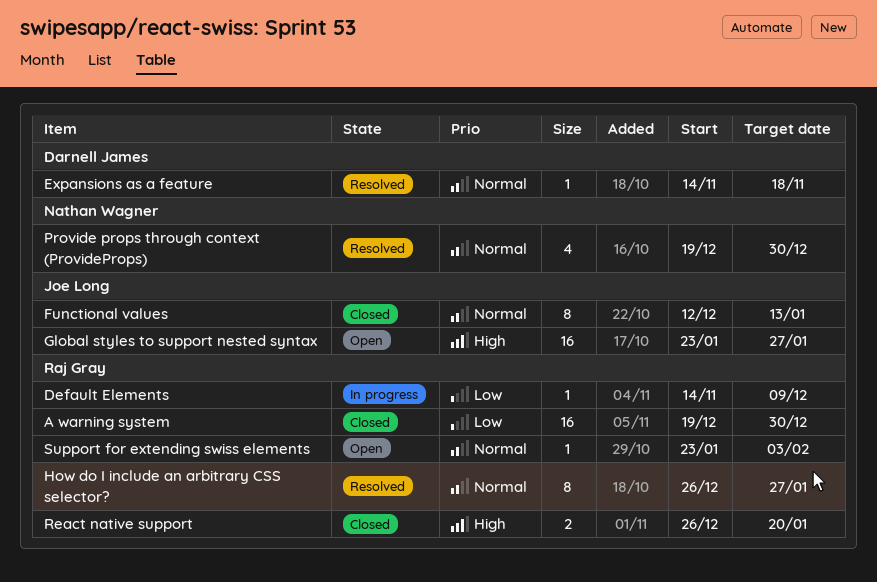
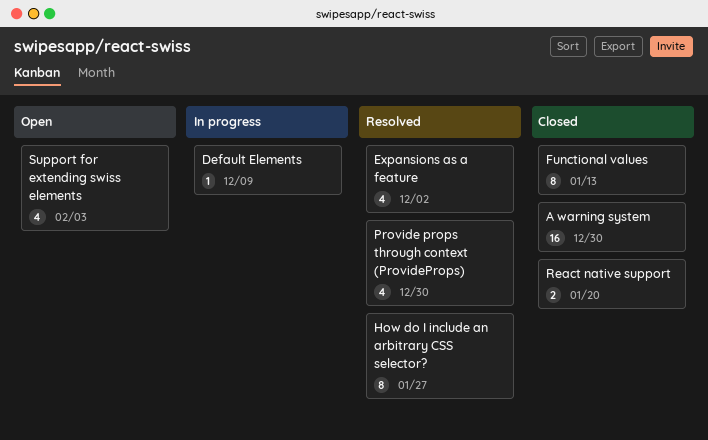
Expansions as a feature, estimate: 1 -> 4
Expansions as a feature, due: Nov 18 -> Dec 2
Global styles to support nested syntax: present -> none
Support for extending swiss elements, estimate: 1 -> 4

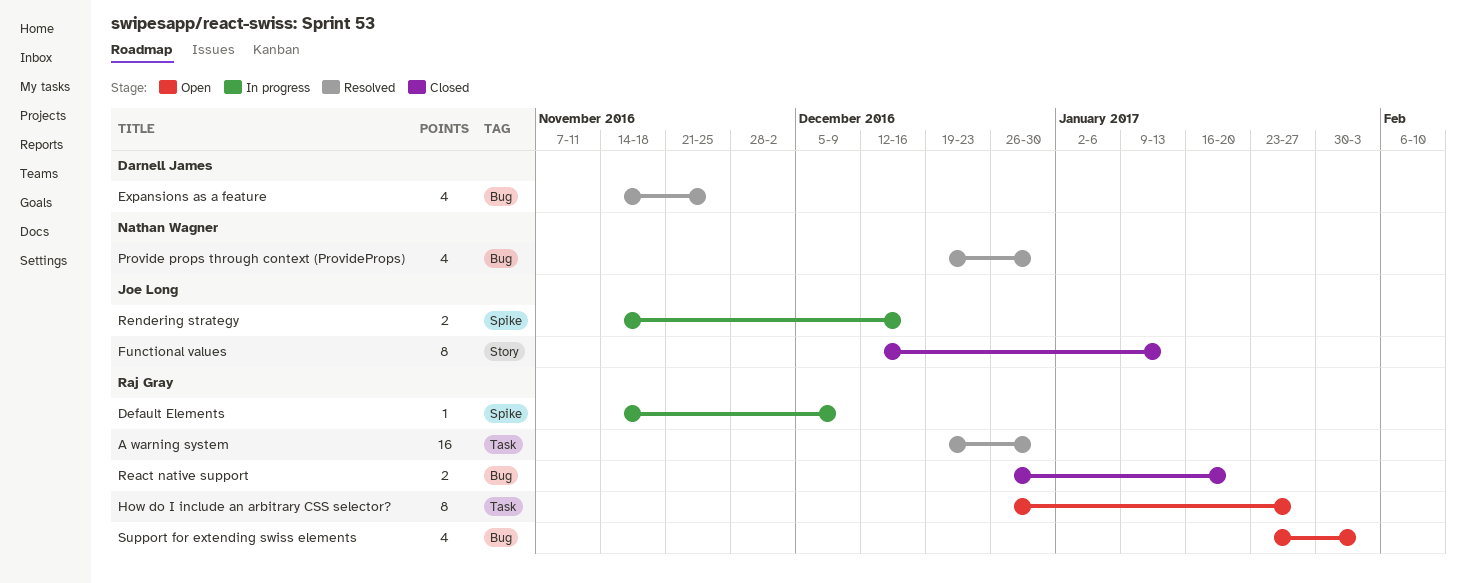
A warning system, status: Closed -> Resolved
Expansions as a feature, due: Dec 2 -> Nov 25
How do I include an arbitrary CSS selector?, status: Resolved -> Open
Rendering strategy: none -> present

